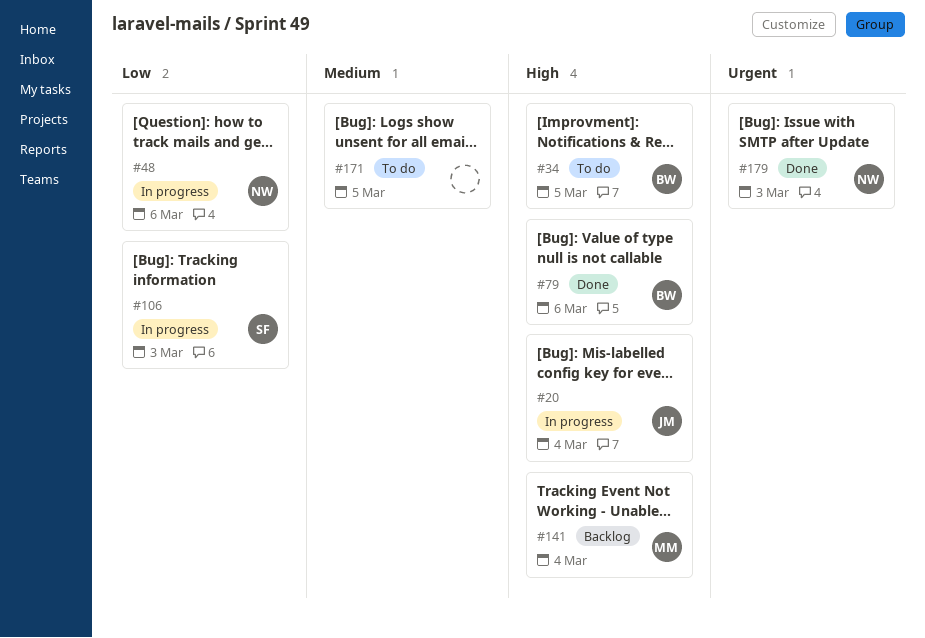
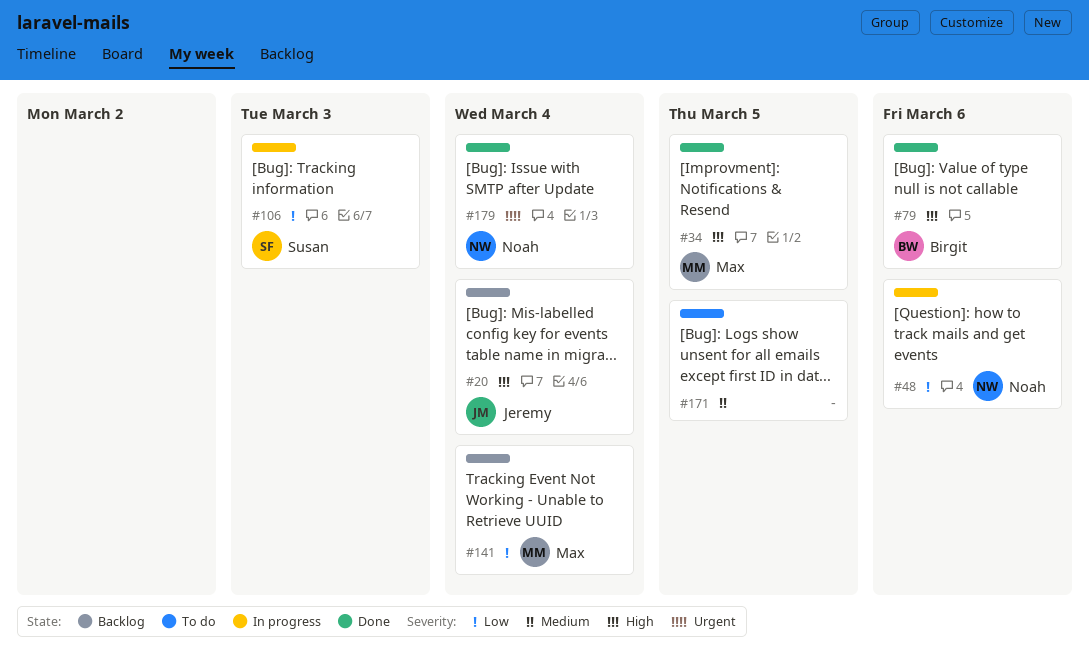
#20, status: In progress -> Backlog
#34, status: To do -> Done
#34, owner: Birgit -> Max
#141, priority: High -> Low
#179, due: Mar 3 -> Mar 4

